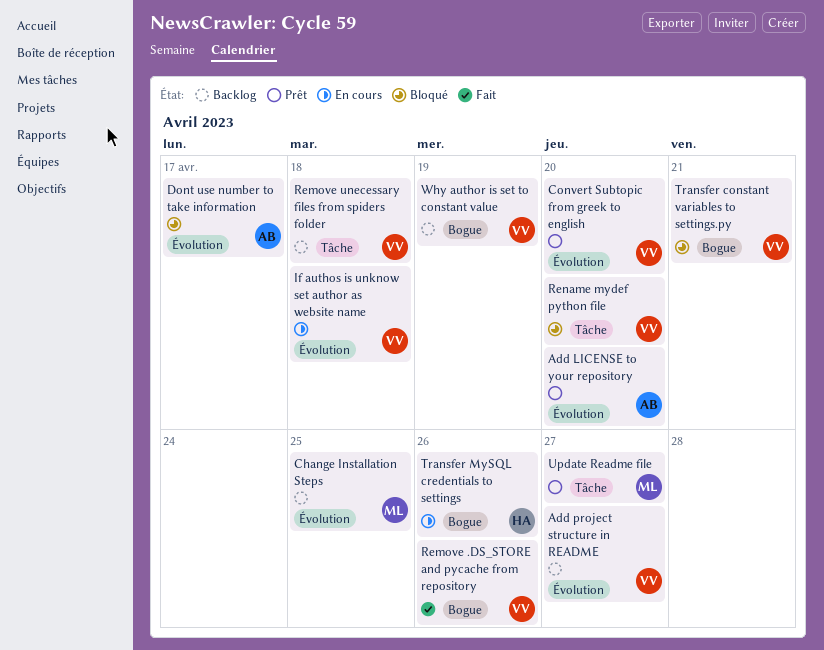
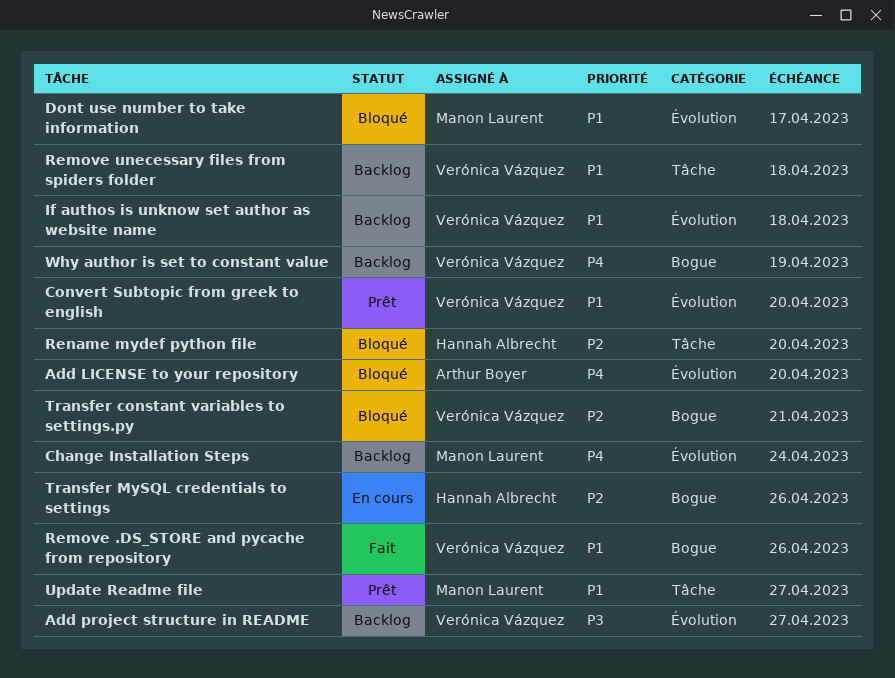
Add LICENSE to your repository, status: Prêt -> Bloqué
Change Installation Steps, due: Apr 25 -> Apr 24
Dont use number to take information, owner: Arthur Boyer -> Manon Laurent
If authos is unknow set author as website name, status: En cours -> Backlog
Rename mydef python file, owner: Verónica Vázquez -> Hannah Albrecht

